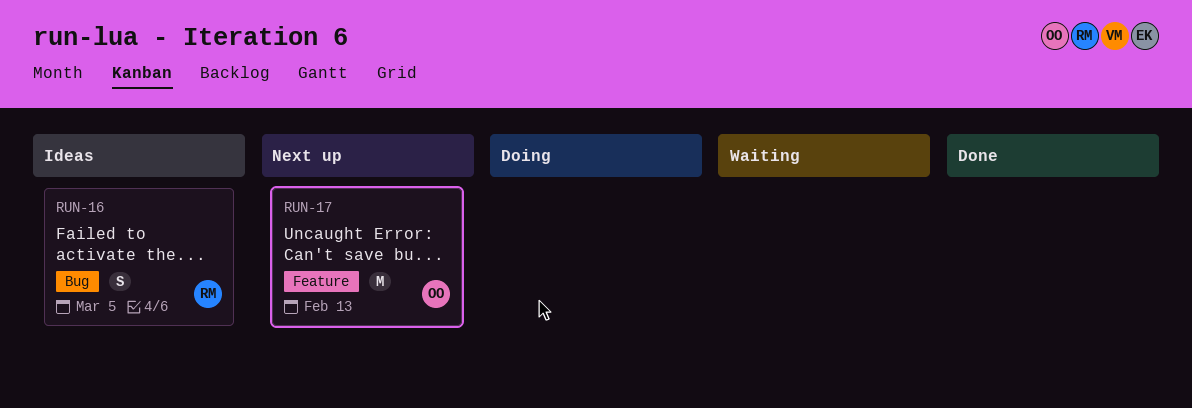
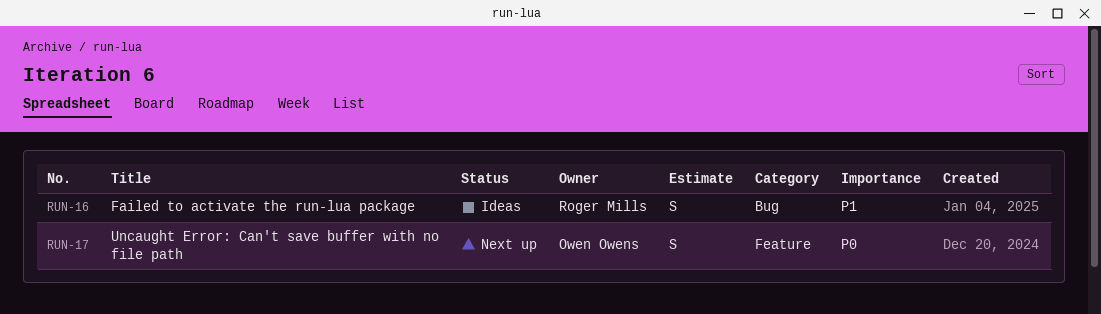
RUN-17, estimate: M -> S

